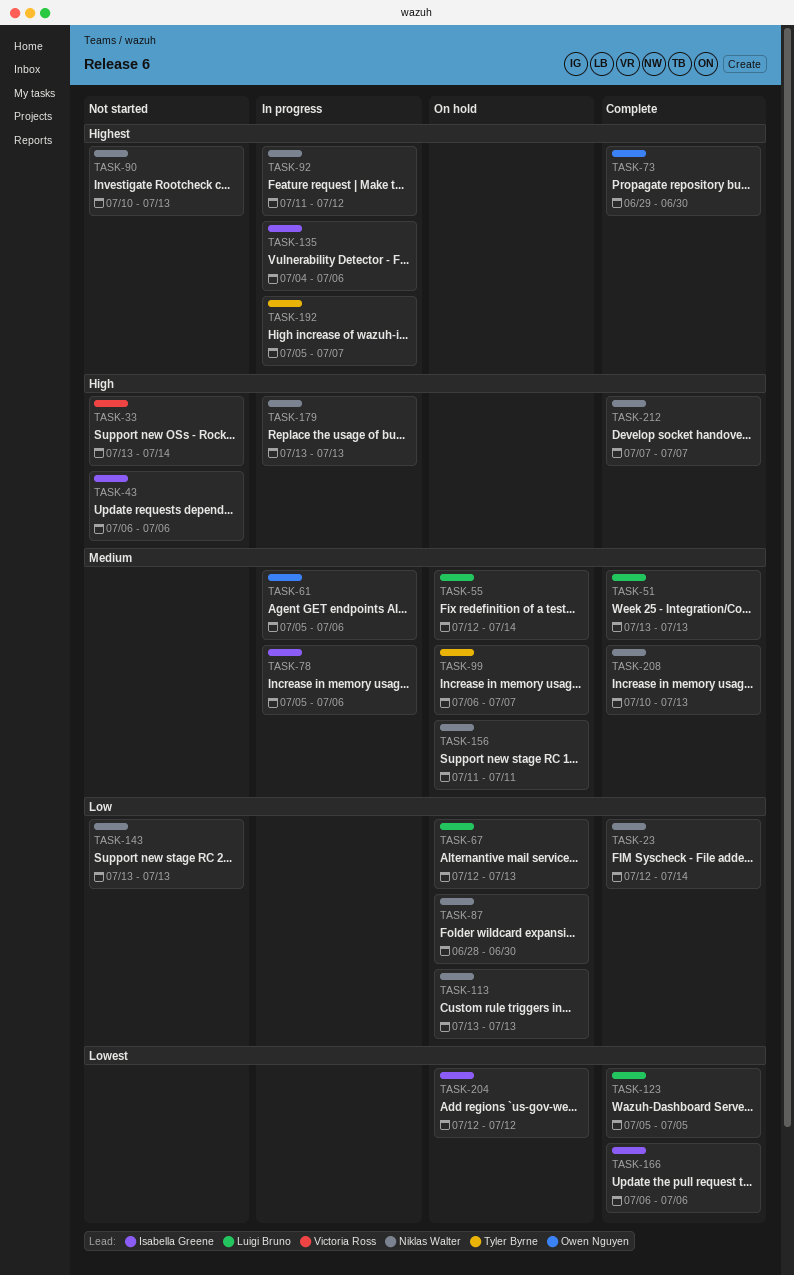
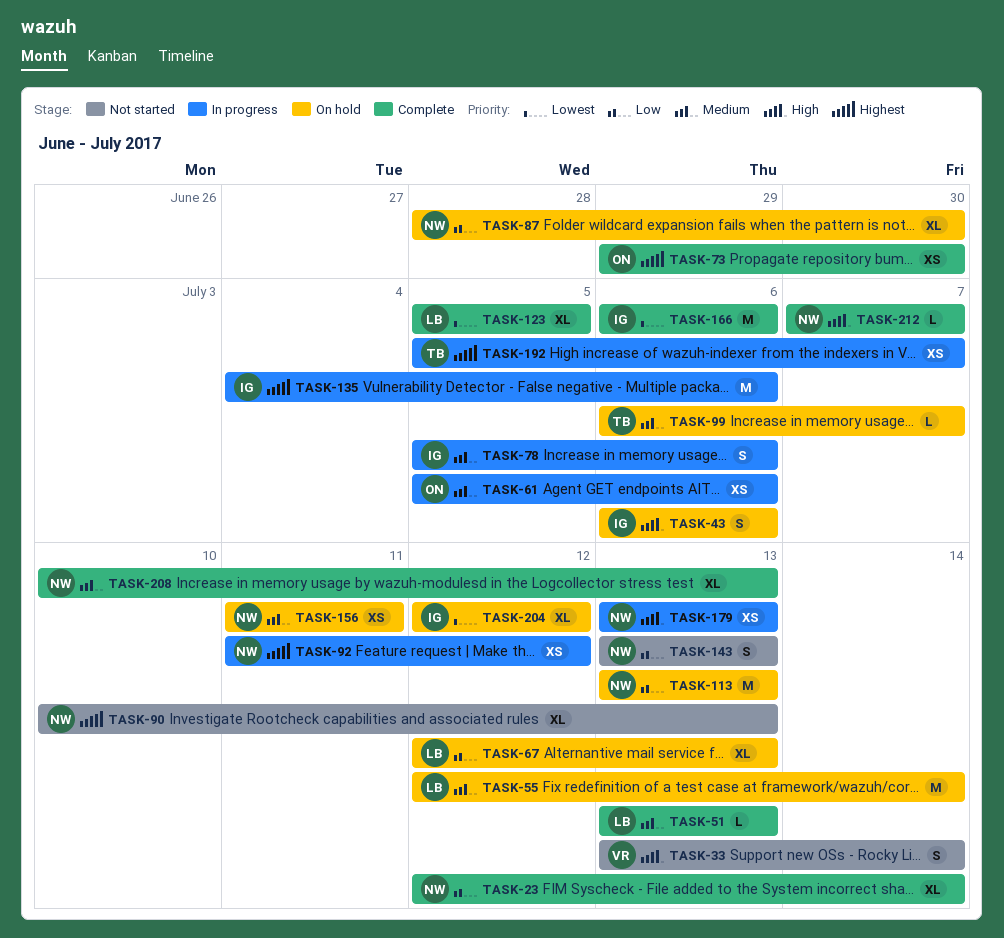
TASK-43, status: Not started -> On hold

